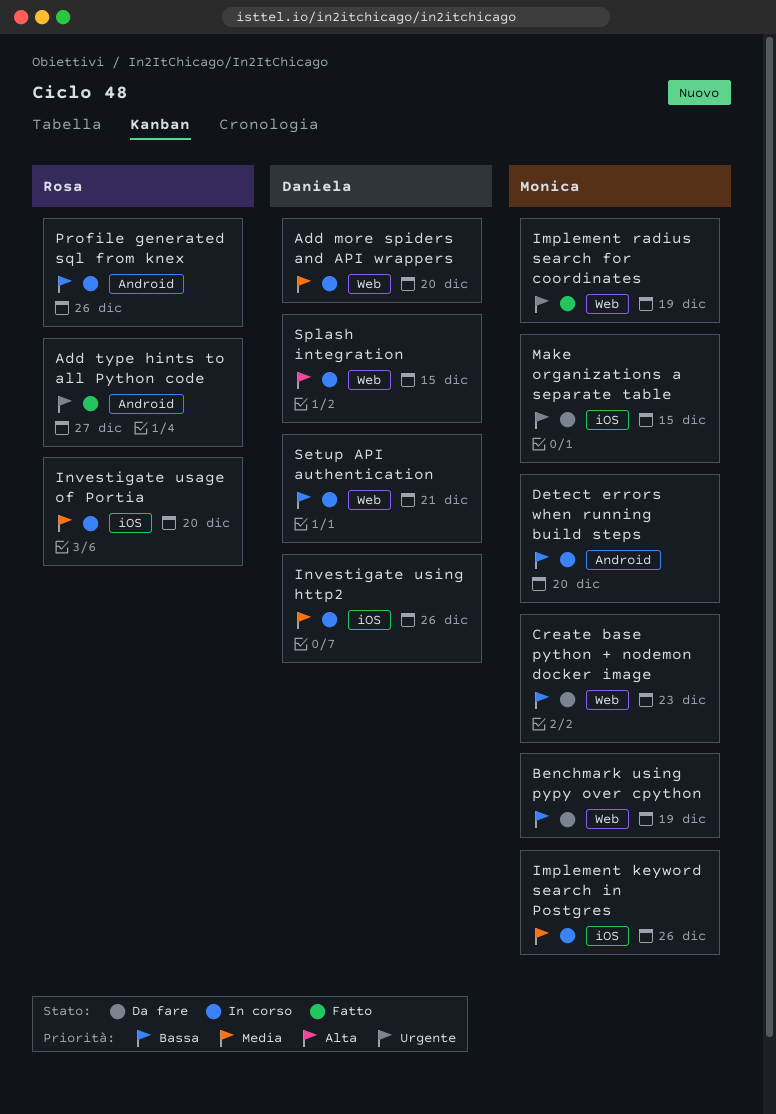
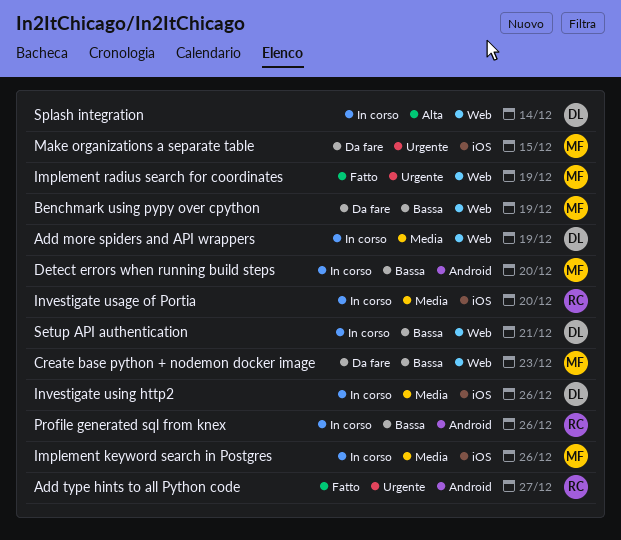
Add more spiders and API wrappers, due: Dec 20 -> Dec 19
Splash integration, due: Dec 15 -> Dec 14

